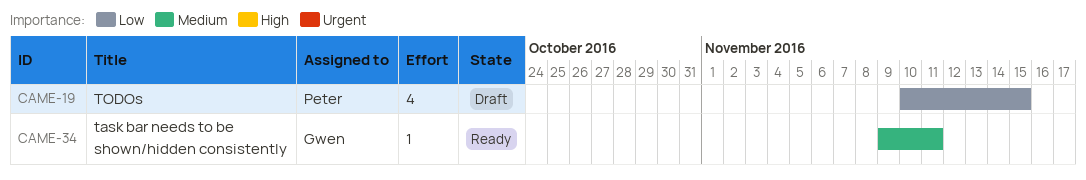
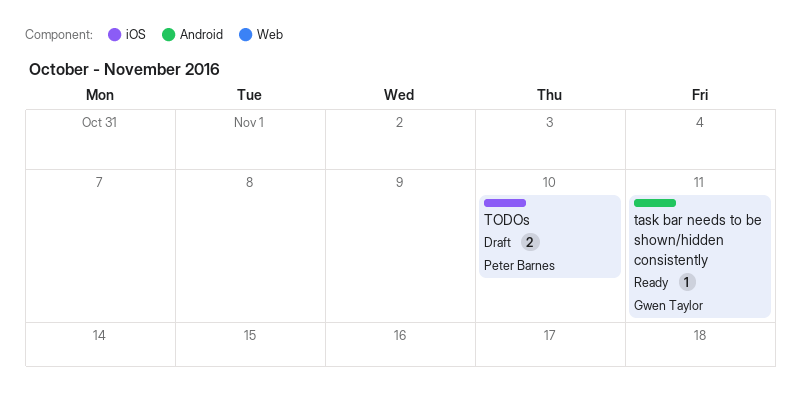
TODOs, estimate: 4 -> 2
TODOs, due: Nov 15 -> Nov 10

